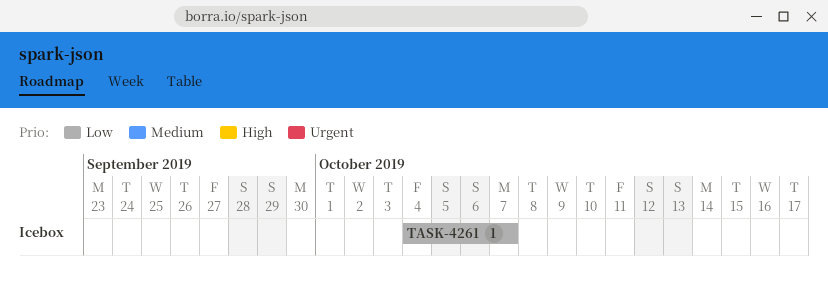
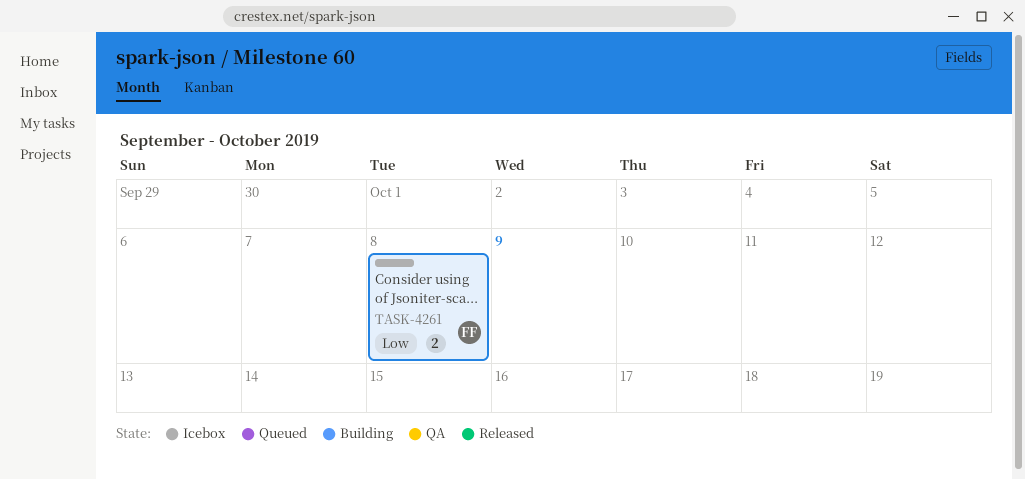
TASK-4261, estimate: 1 -> 2
TASK-4261, due: Oct 7 -> Oct 8

